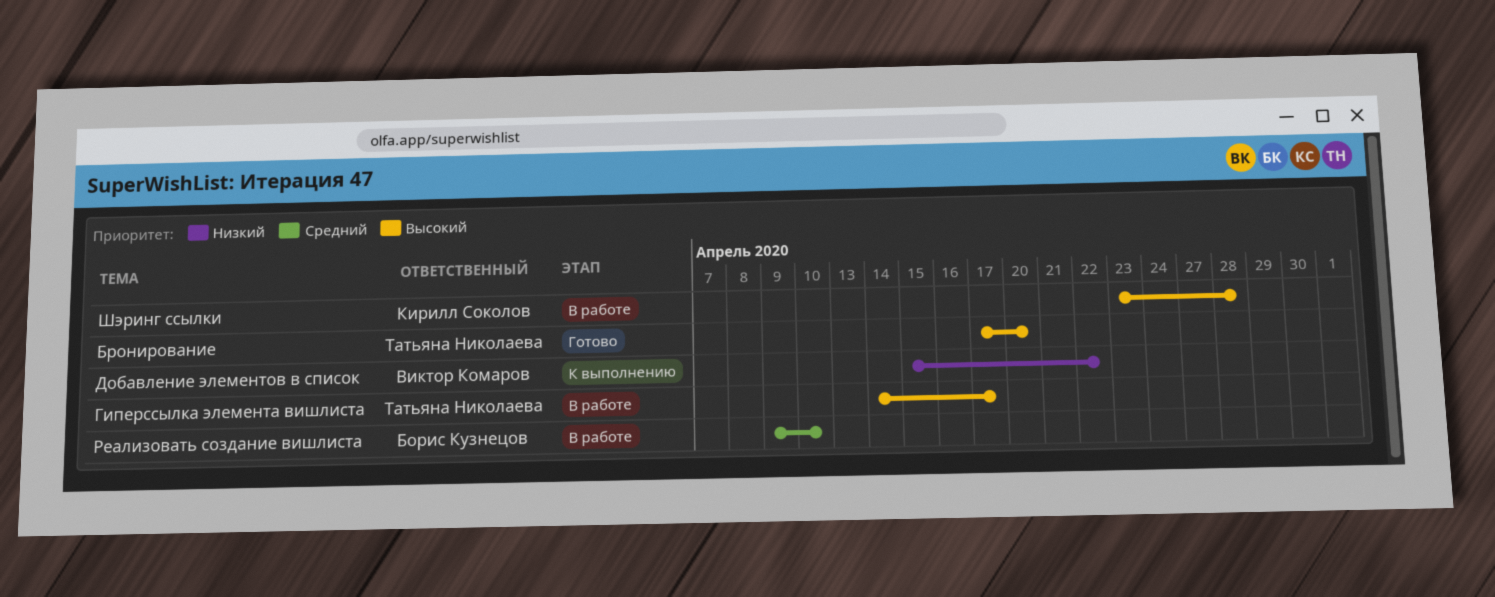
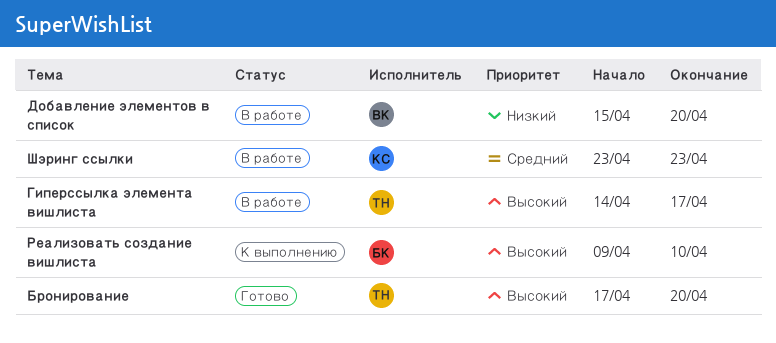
Добавление элементов в список, status: К выполнению -> В работе
Добавление элементов в список, due: Apr 22 -> Apr 20
Реализовать создание вишлиста, status: В работе -> К выполнению
Реализовать создание вишлиста, priority: Средний -> Высокий
Шэринг ссылки, priority: Высокий -> Средний
Шэринг ссылки, due: Apr 28 -> Apr 23

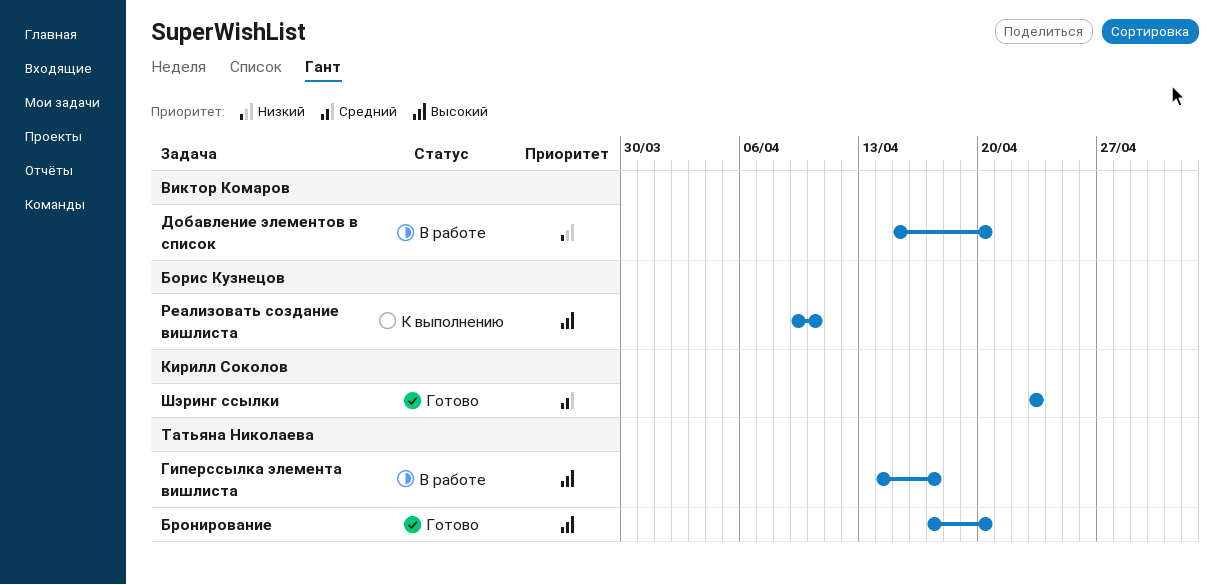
Шэринг ссылки, status: В работе -> Готово

